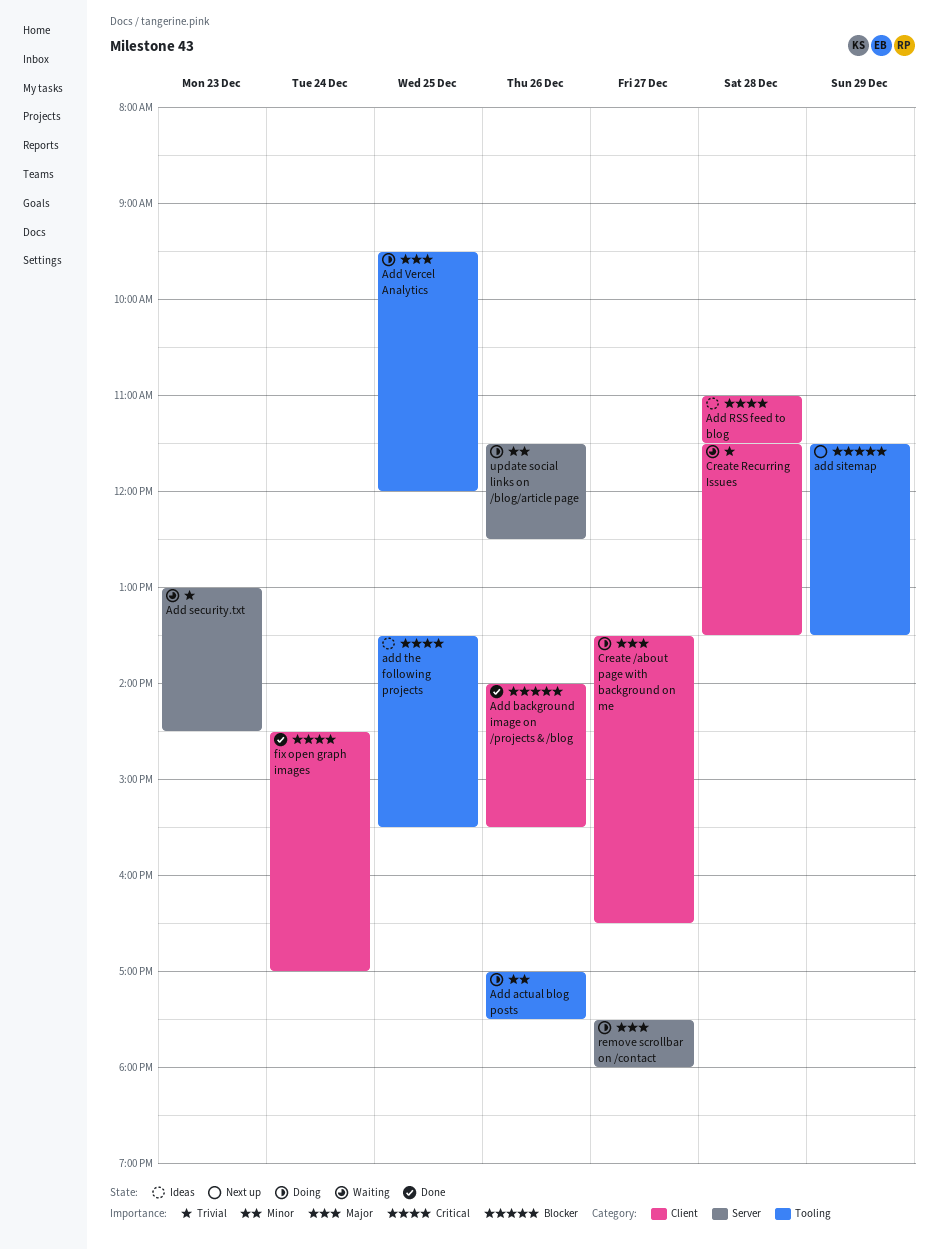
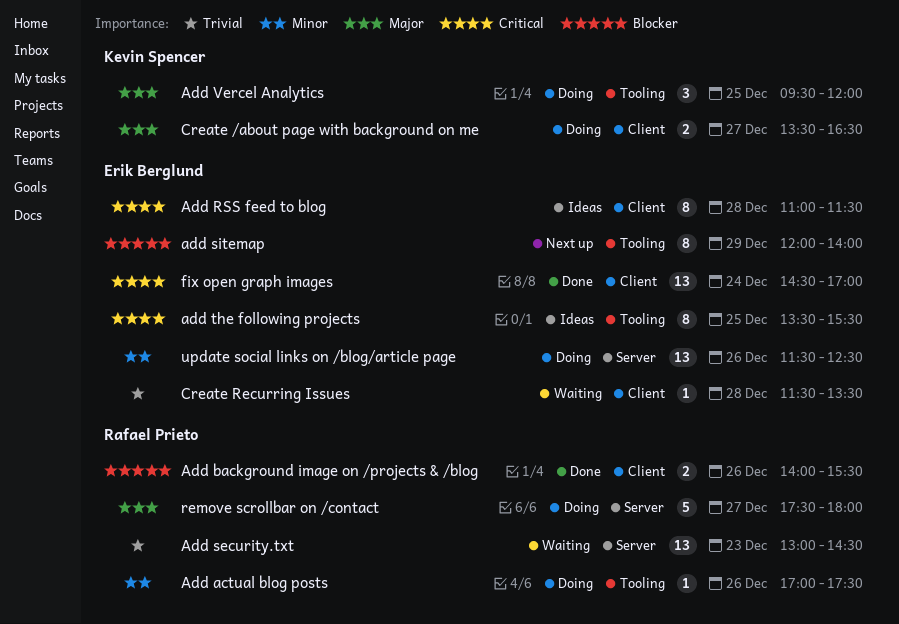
add sitemap, begins: 11:30 -> 12:00
add sitemap, ends: 13:30 -> 14:00

